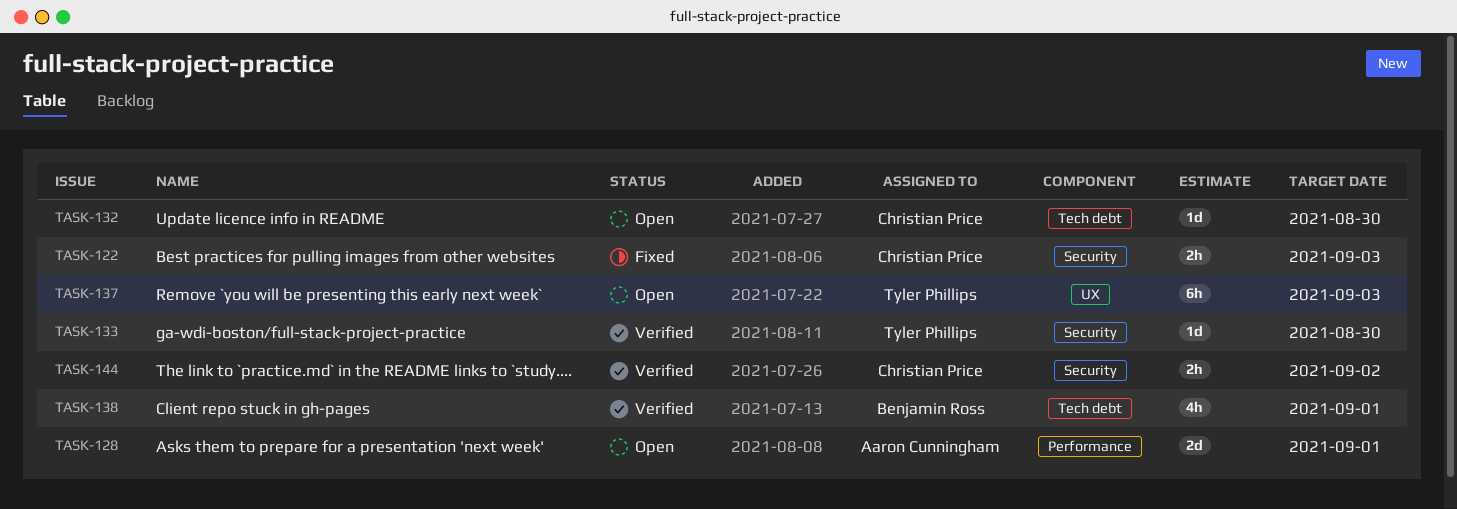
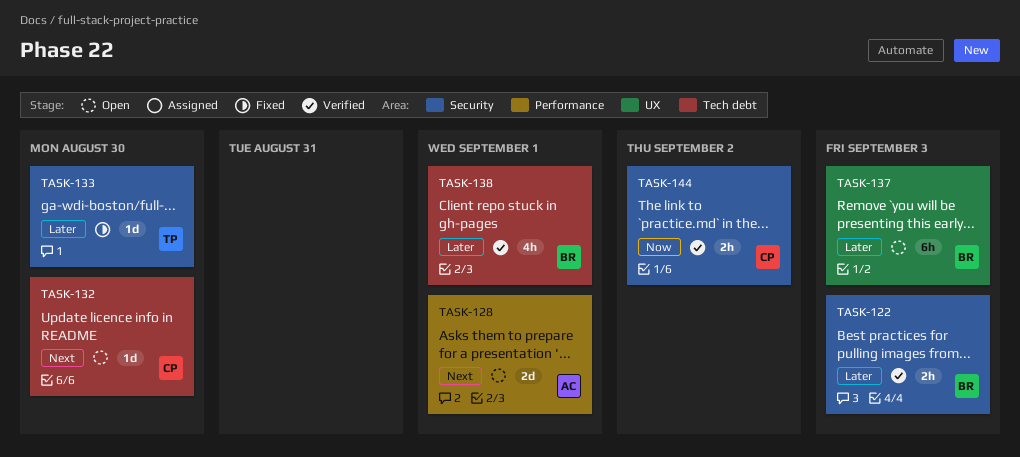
TASK-122, status: Fixed -> Verified
TASK-122, owner: Christian Price -> Benjamin Ross
TASK-133, status: Verified -> Fixed
TASK-137, owner: Tyler Phillips -> Benjamin Ross

